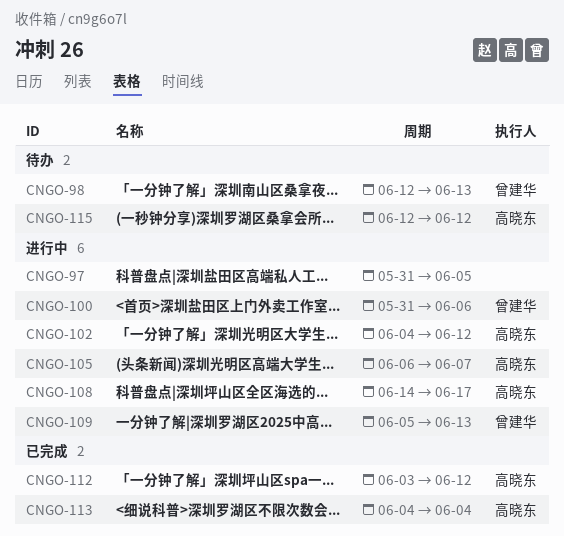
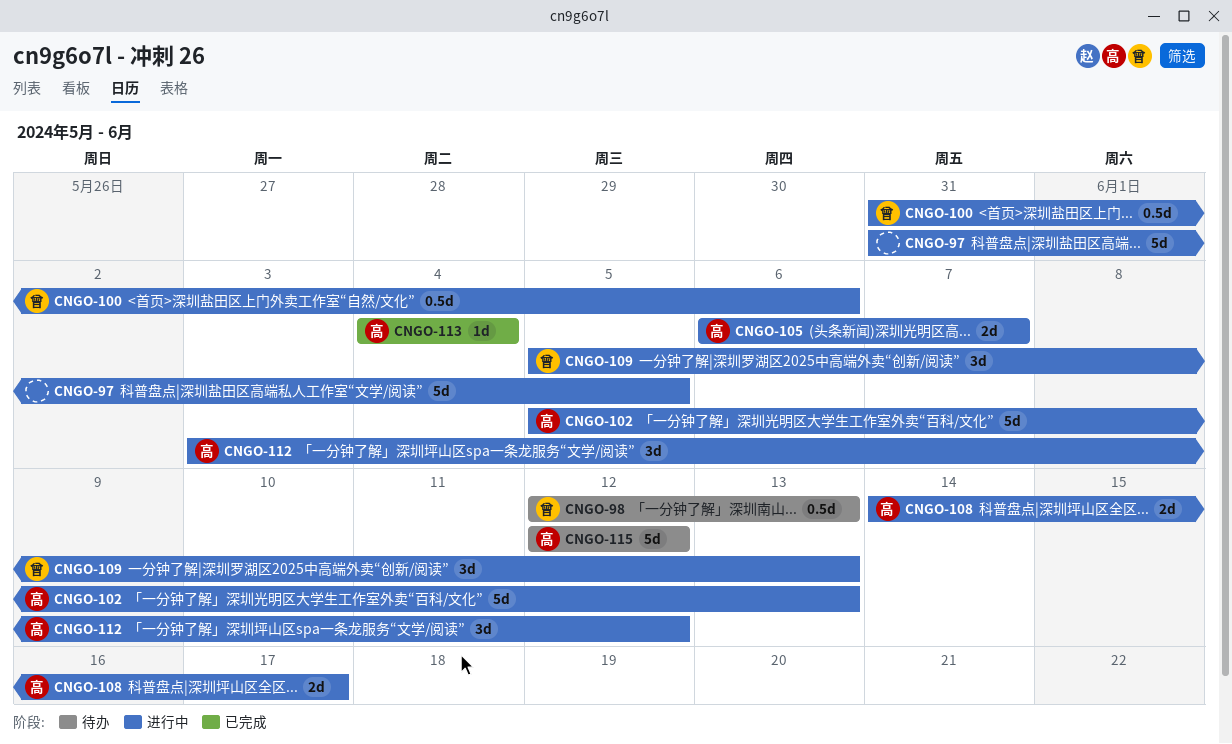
CNGO-102, start: Jun 4 -> Jun 5
CNGO-102, due: Jun 12 -> Jun 13
CNGO-112, status: 已完成 -> 进行中

